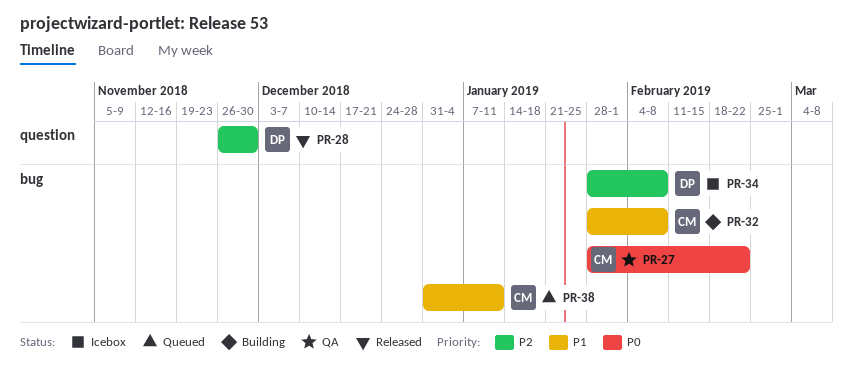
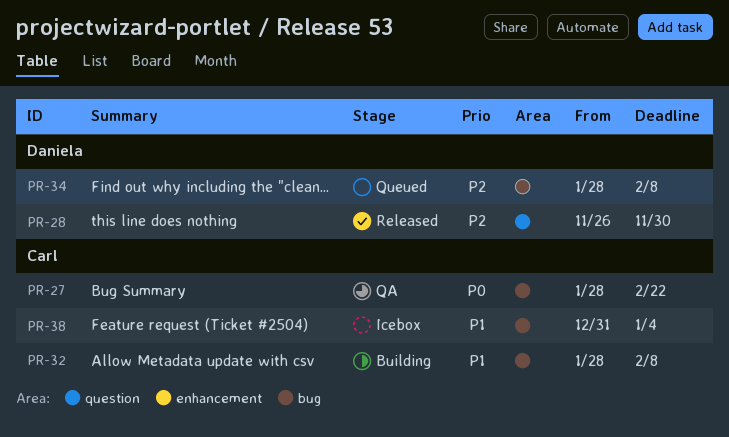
PR-34, status: Icebox -> Queued
PR-38, status: Queued -> Icebox
PR-38, due: Jan 11 -> Jan 4

